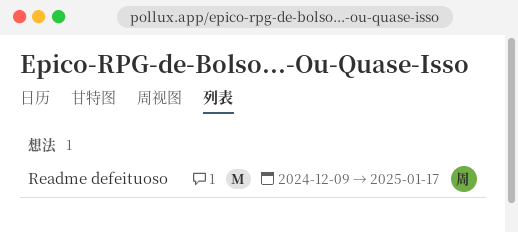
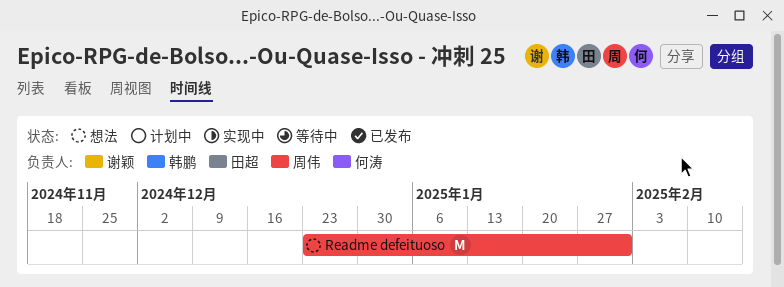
Readme defeituoso, start: Dec 9 -> Dec 23
Readme defeituoso, due: Jan 17 -> Jan 31

